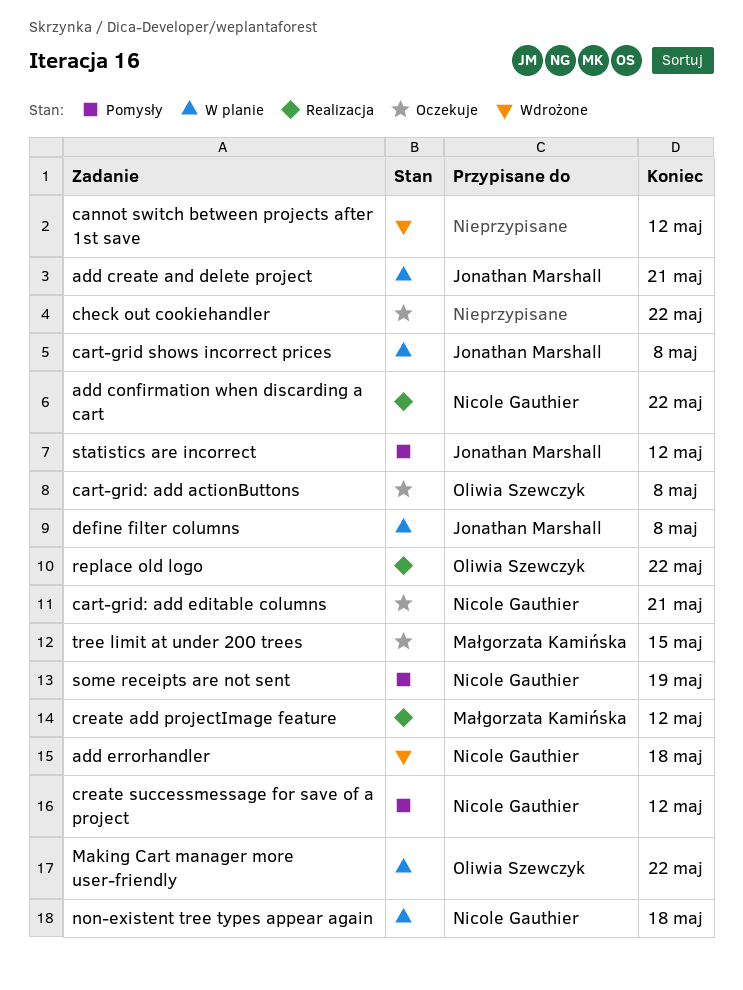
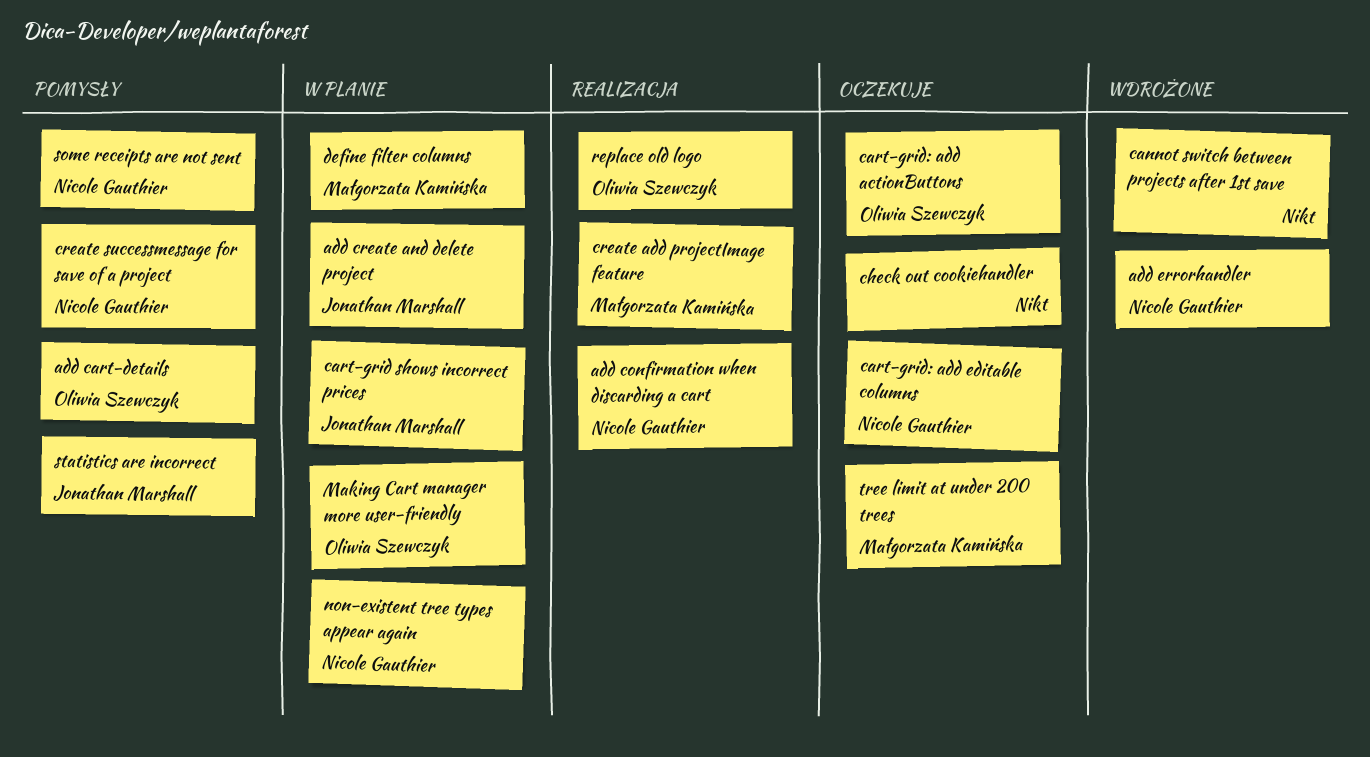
add cart-details: none -> present
define filter columns, owner: Jonathan Marshall -> Małgorzata Kamińska

